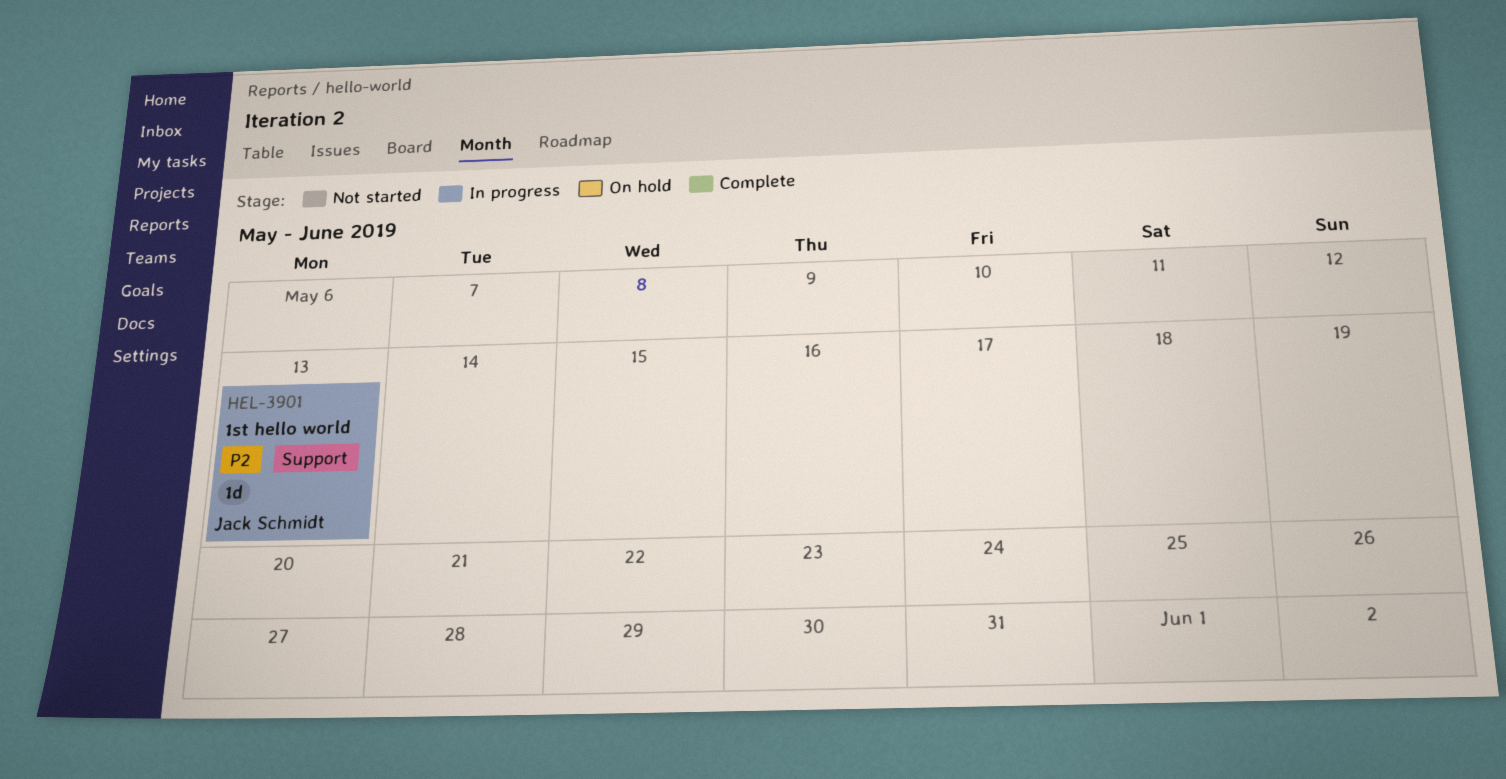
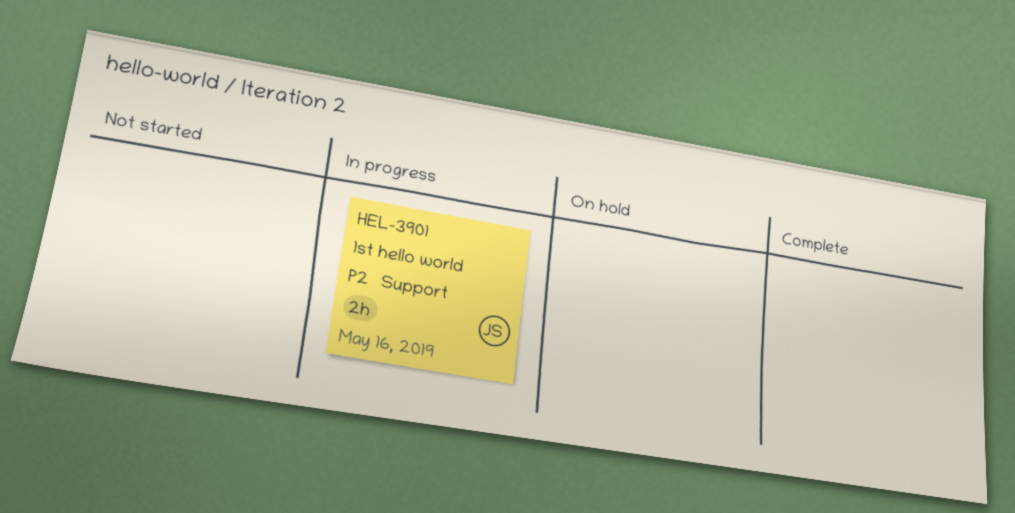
HEL-3901, estimate: 1d -> 2h
HEL-3901, due: May 13 -> May 16

